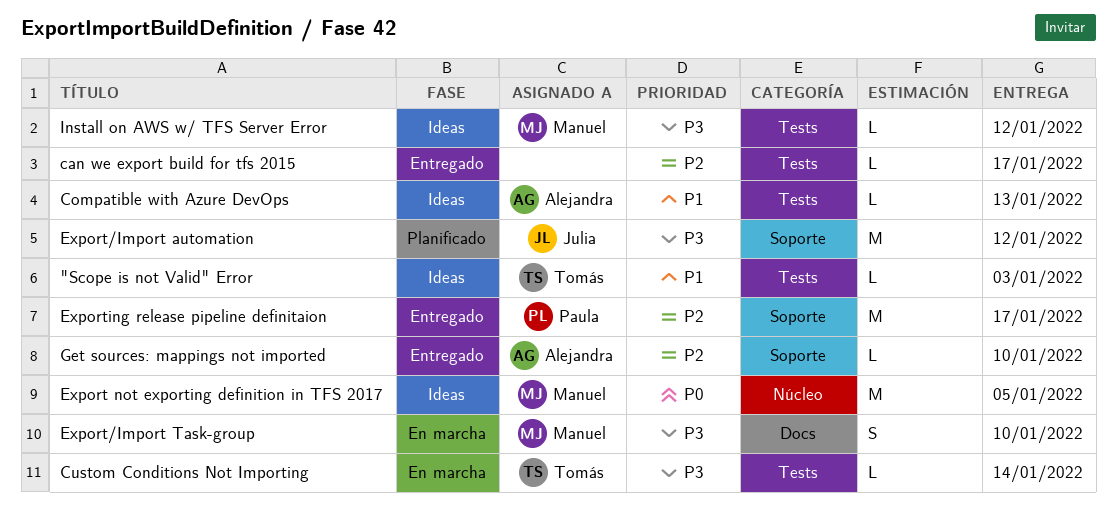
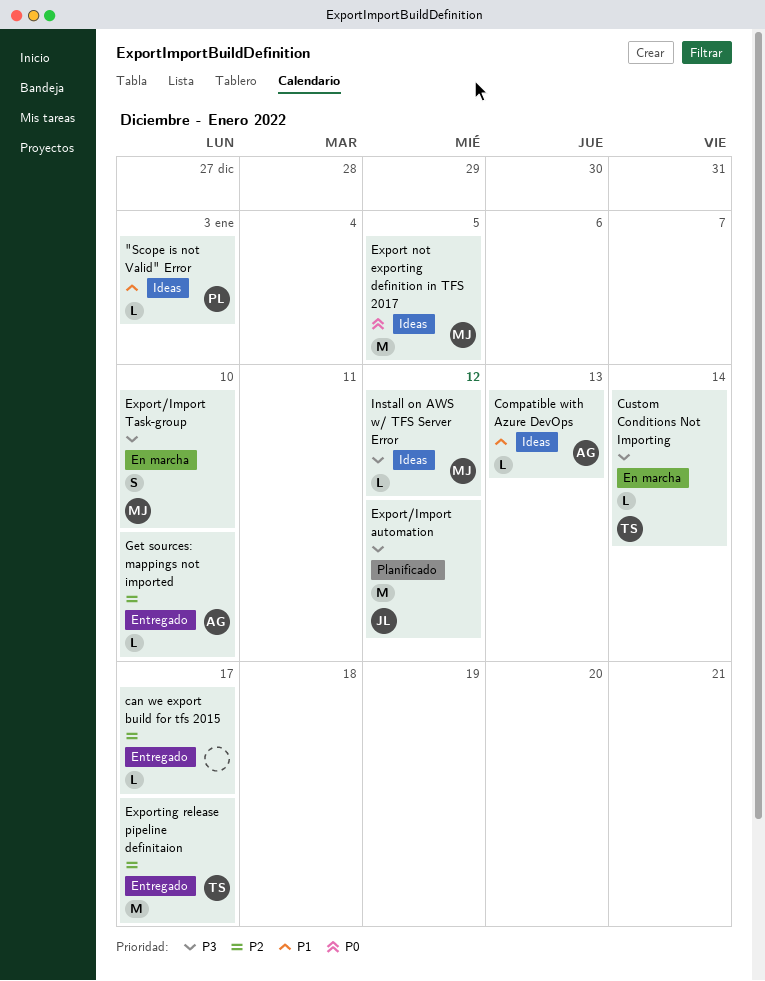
"Scope is not Valid" Error, owner: Tomás -> Paula
Exporting release pipeline definitaion, owner: Paula -> Tomás

